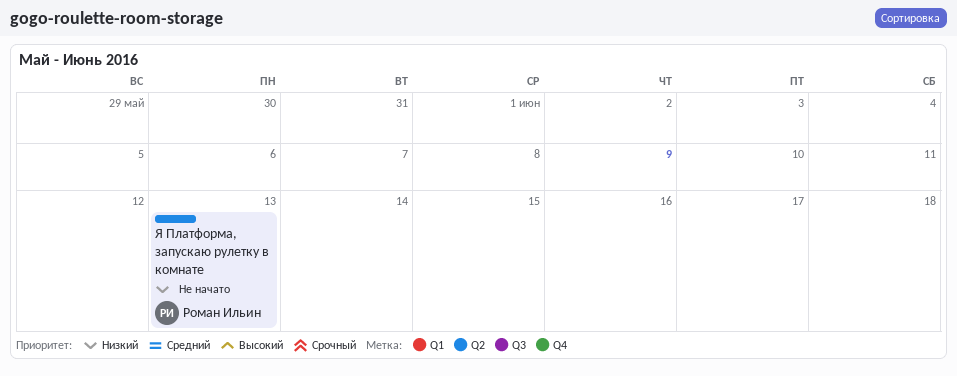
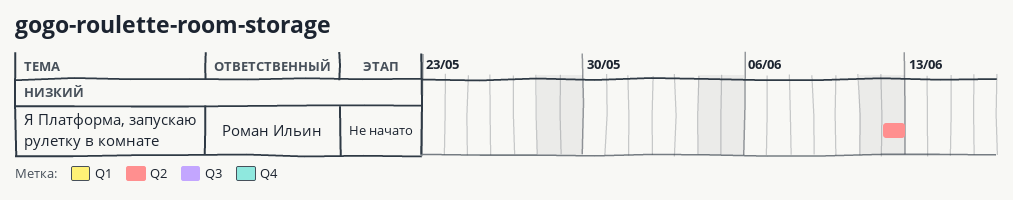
Я Платформа, запускаю рулетку в комнате, due: Jun 13 -> Jun 12

